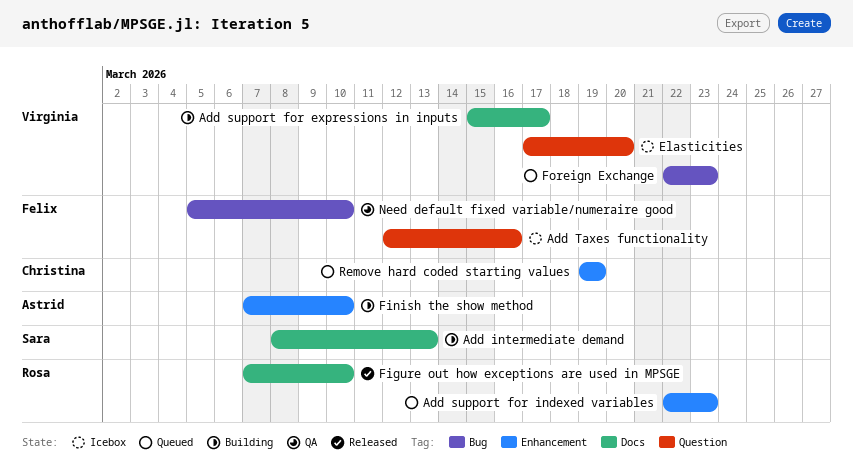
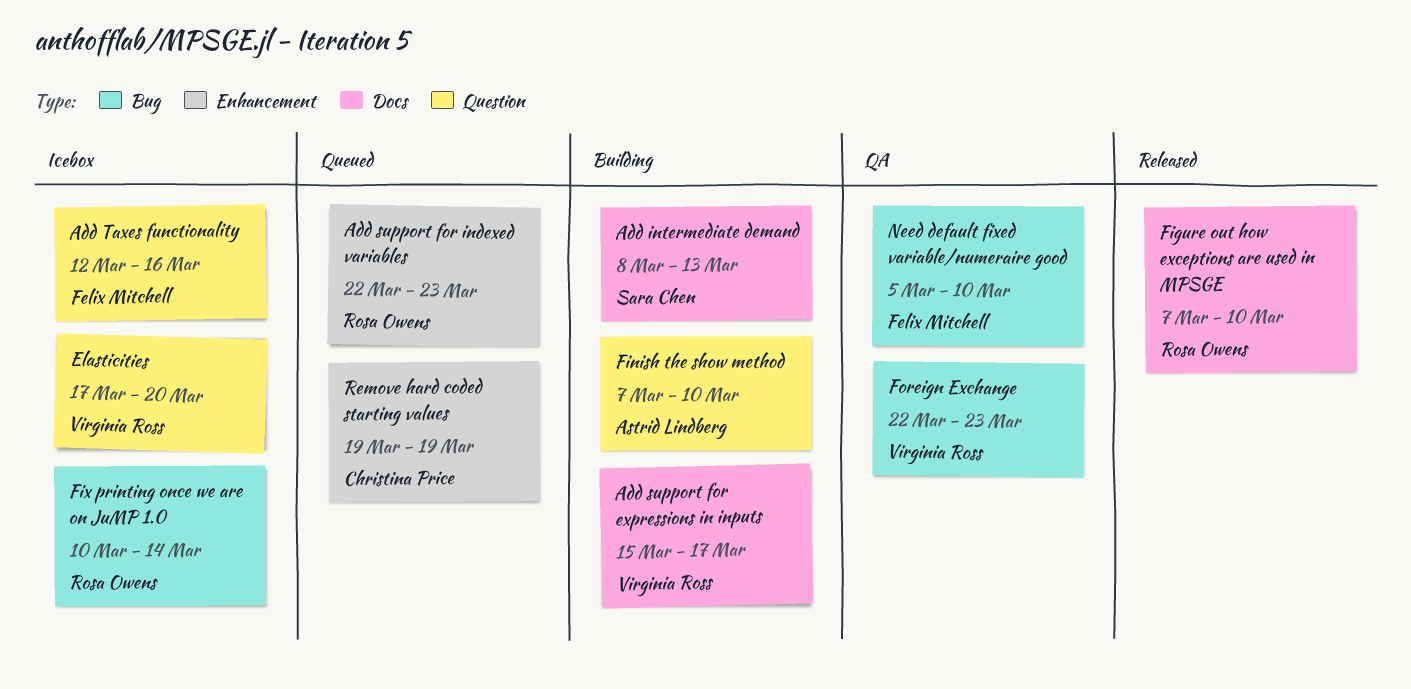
Finish the show method, label: Enhancement -> Question
Fix printing once we are on JuMP 1.0: none -> present
Foreign Exchange, status: Queued -> QA

